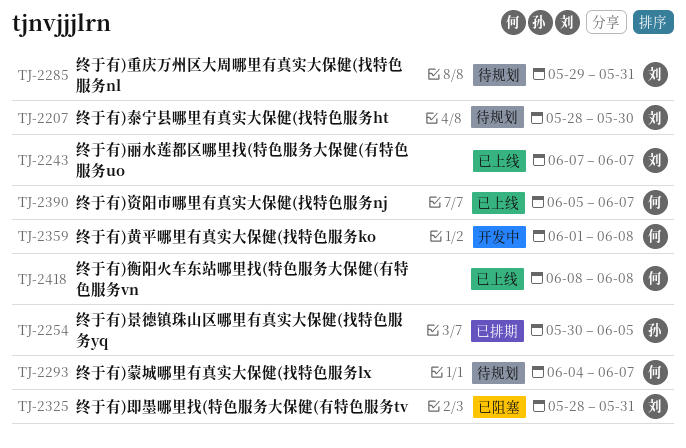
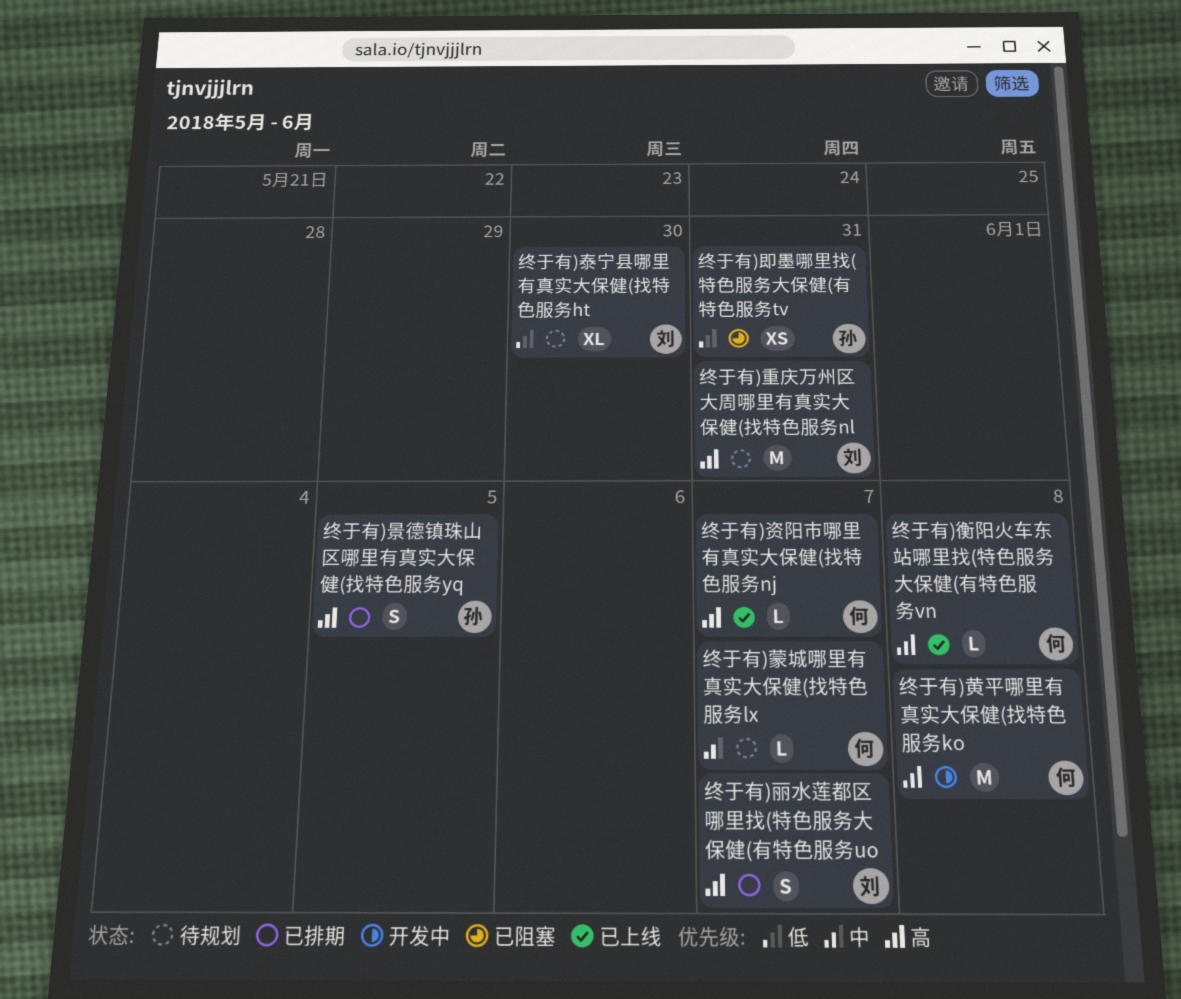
终于有)丽水莲都区哪里找(特色服务大保健(有特色服务uo, status: 已上线 -> 已排期
终于有)即墨哪里找(特色服务大保健(有特色服务tv, owner: 刘 -> 孙

